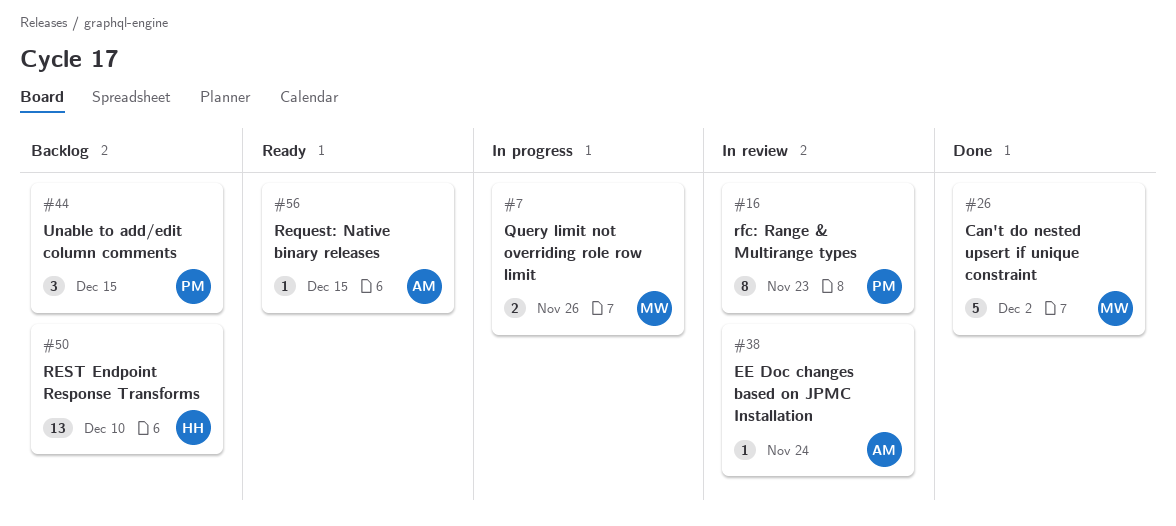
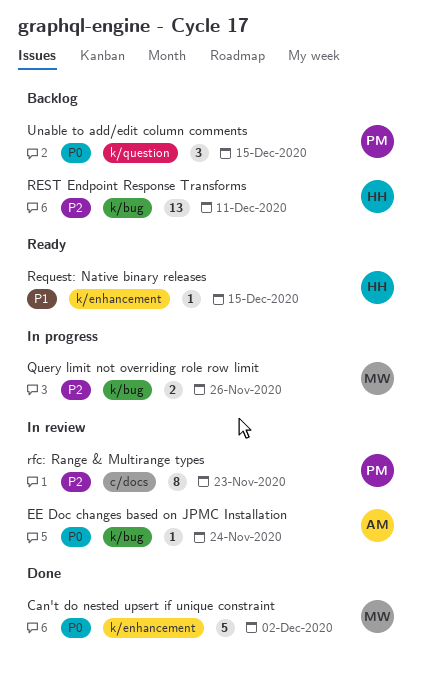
Request: Native binary releases, owner: AM -> HH
REST Endpoint Response Transforms, due: Dec 10 -> Dec 11

